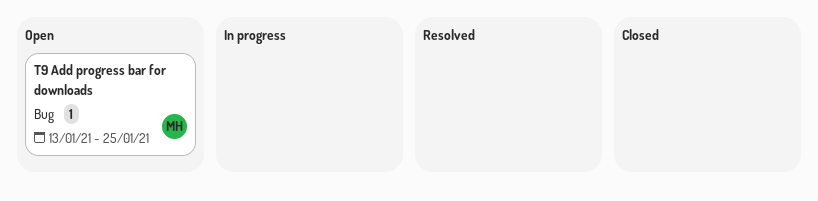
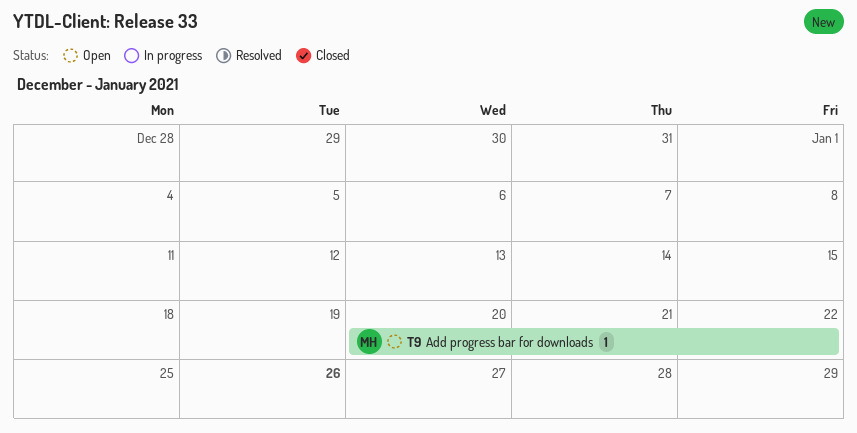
T9, start: Jan 13 -> Jan 20
T9, due: Jan 25 -> Jan 22

